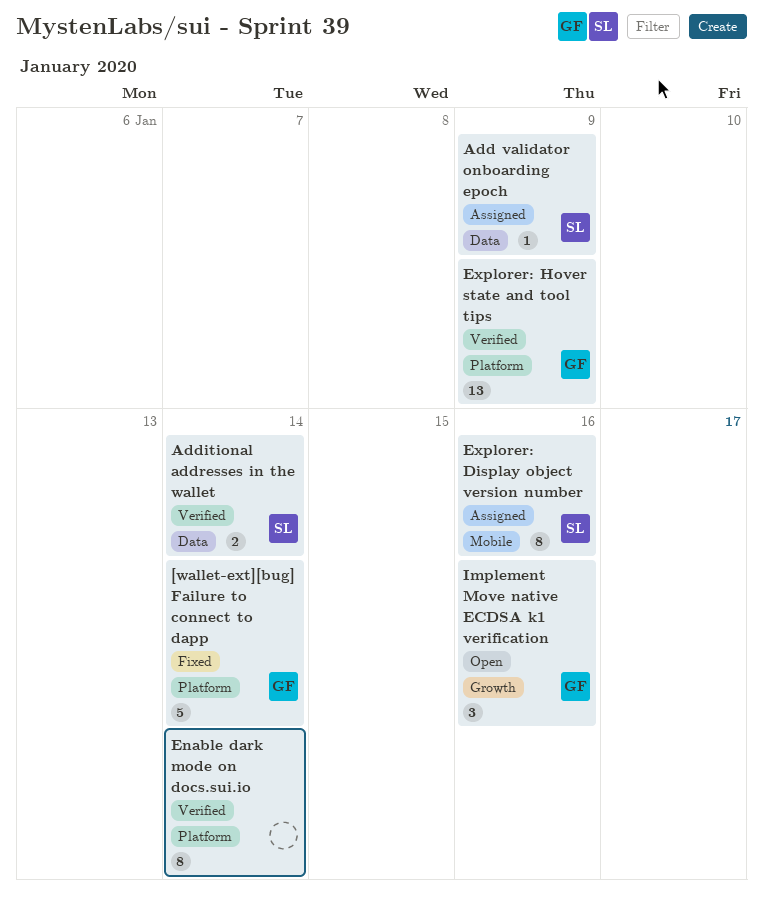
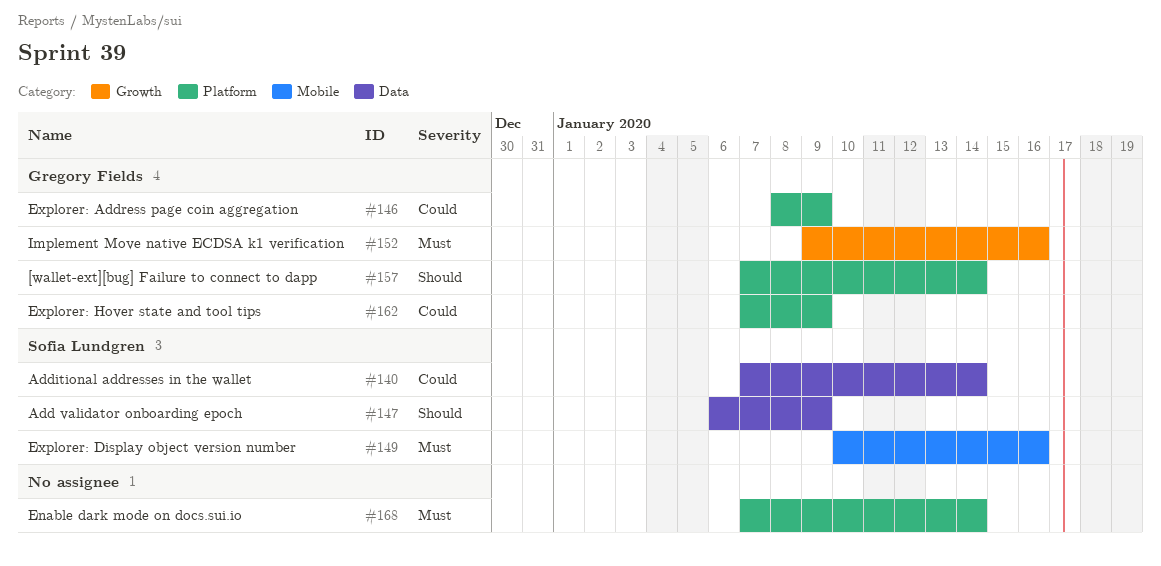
Explorer: Address page coin aggregation: none -> present

